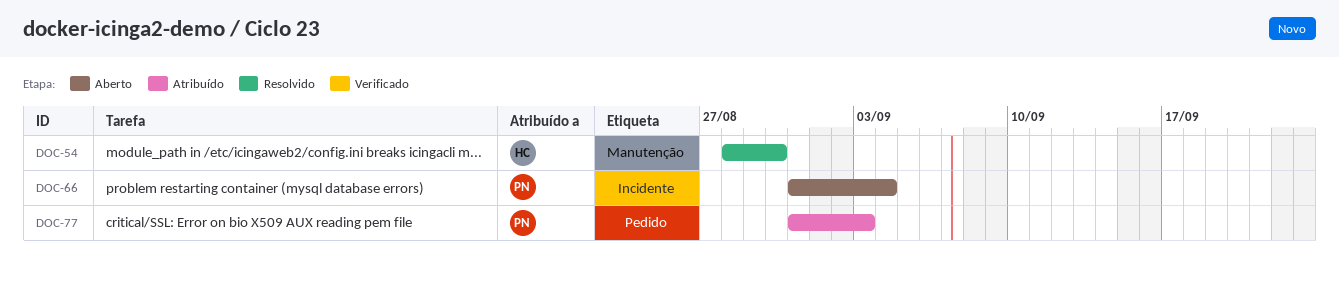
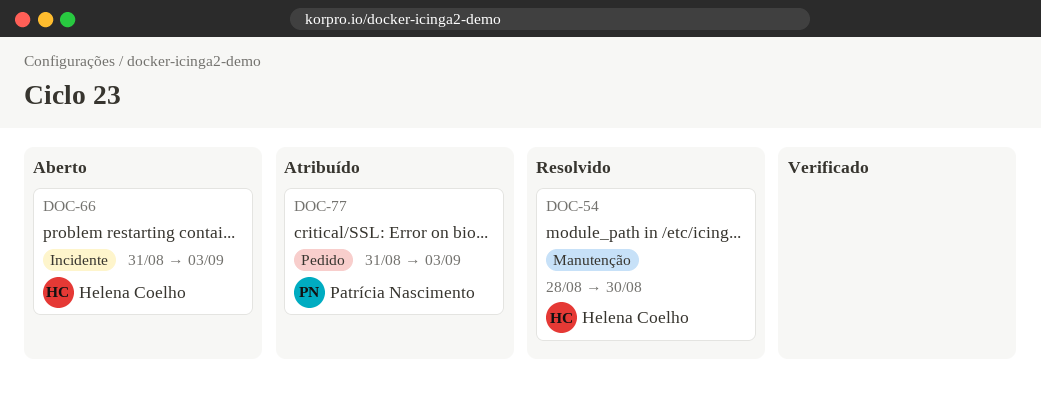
DOC-66, owner: Patrícia Nascimento -> Helena Coelho
DOC-66, due: Sep 4 -> Sep 3

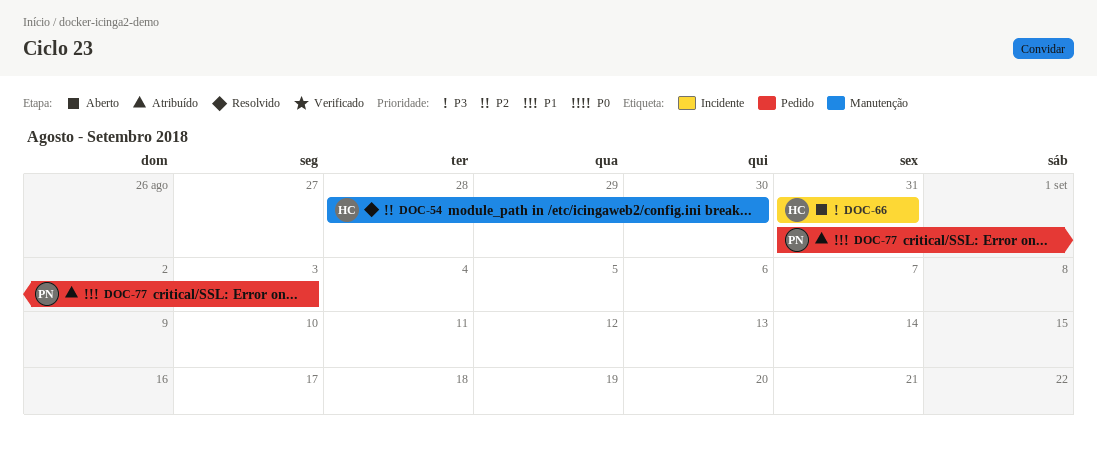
DOC-66, due: Sep 3 -> Aug 31

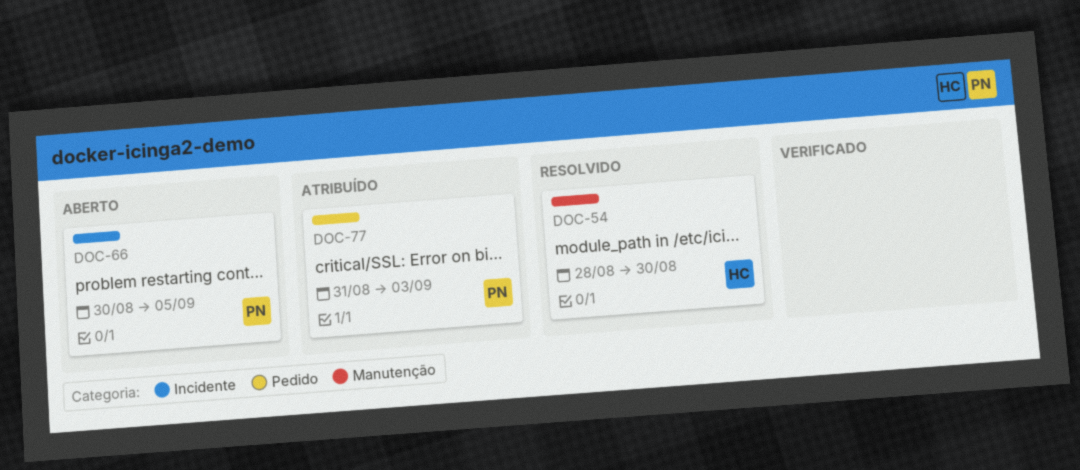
DOC-66, owner: HC -> PN
DOC-66, start: Aug 31 -> Aug 30
DOC-66, due: Aug 31 -> Sep 5

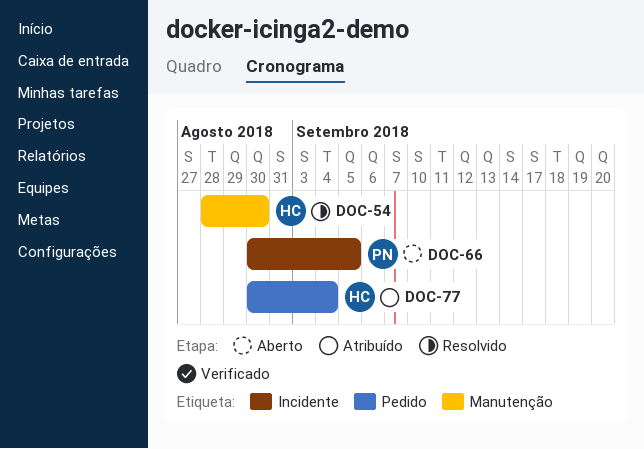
DOC-77, owner: PN -> HC
DOC-77, start: Aug 31 -> Aug 30
DOC-77, due: Sep 3 -> Sep 4

